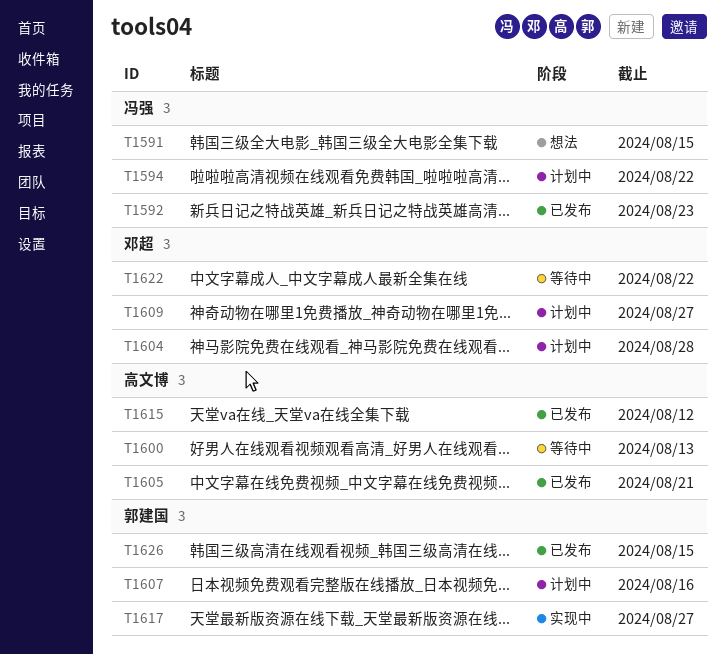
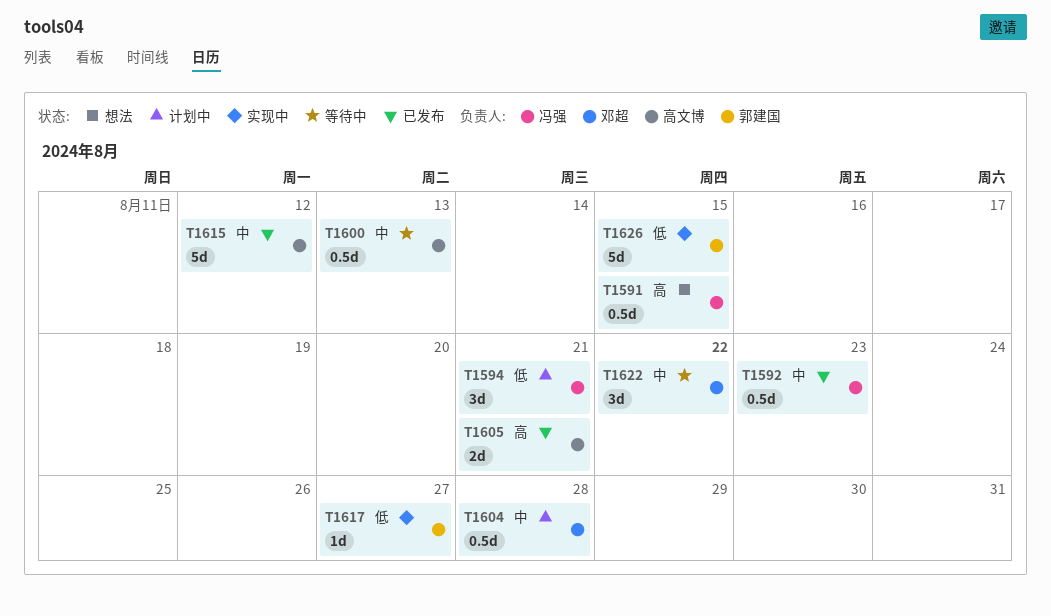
T1594, due: Aug 22 -> Aug 21
T1607: present -> none
T1609: present -> none
T1626, status: 已发布 -> 实现中

